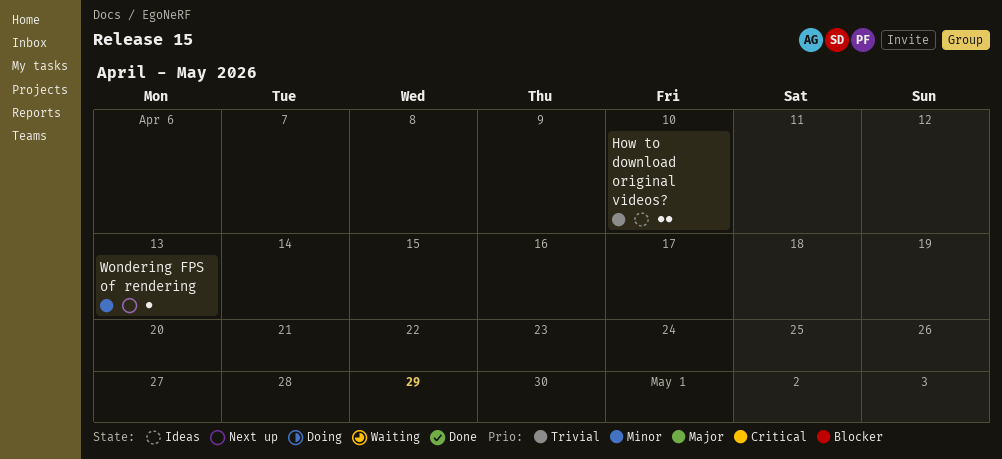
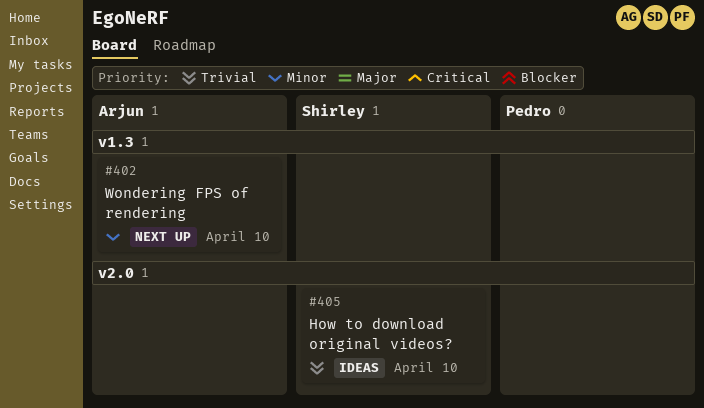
Wondering FPS of rendering, due: Apr 13 -> Apr 10

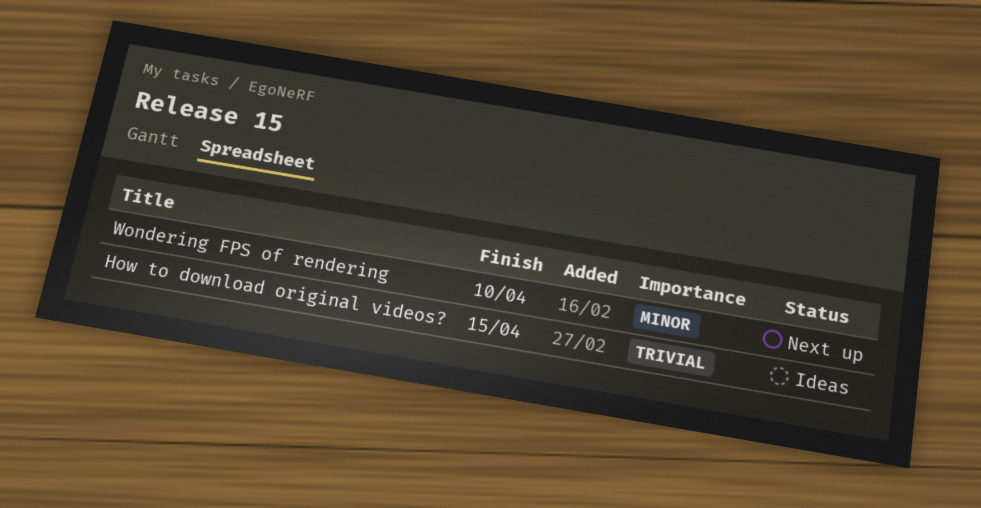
How to download original videos?, due: Apr 10 -> Apr 15

